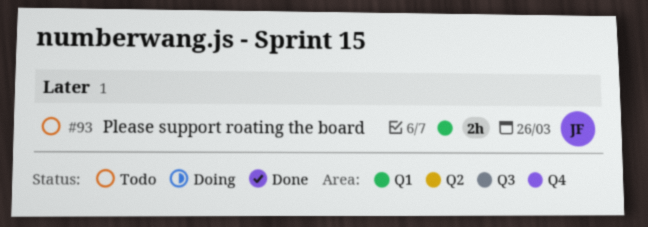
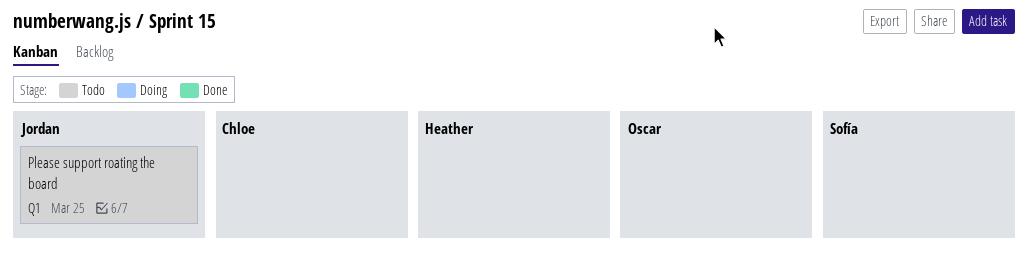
Please support roating the board, due: Mar 26 -> Mar 25

